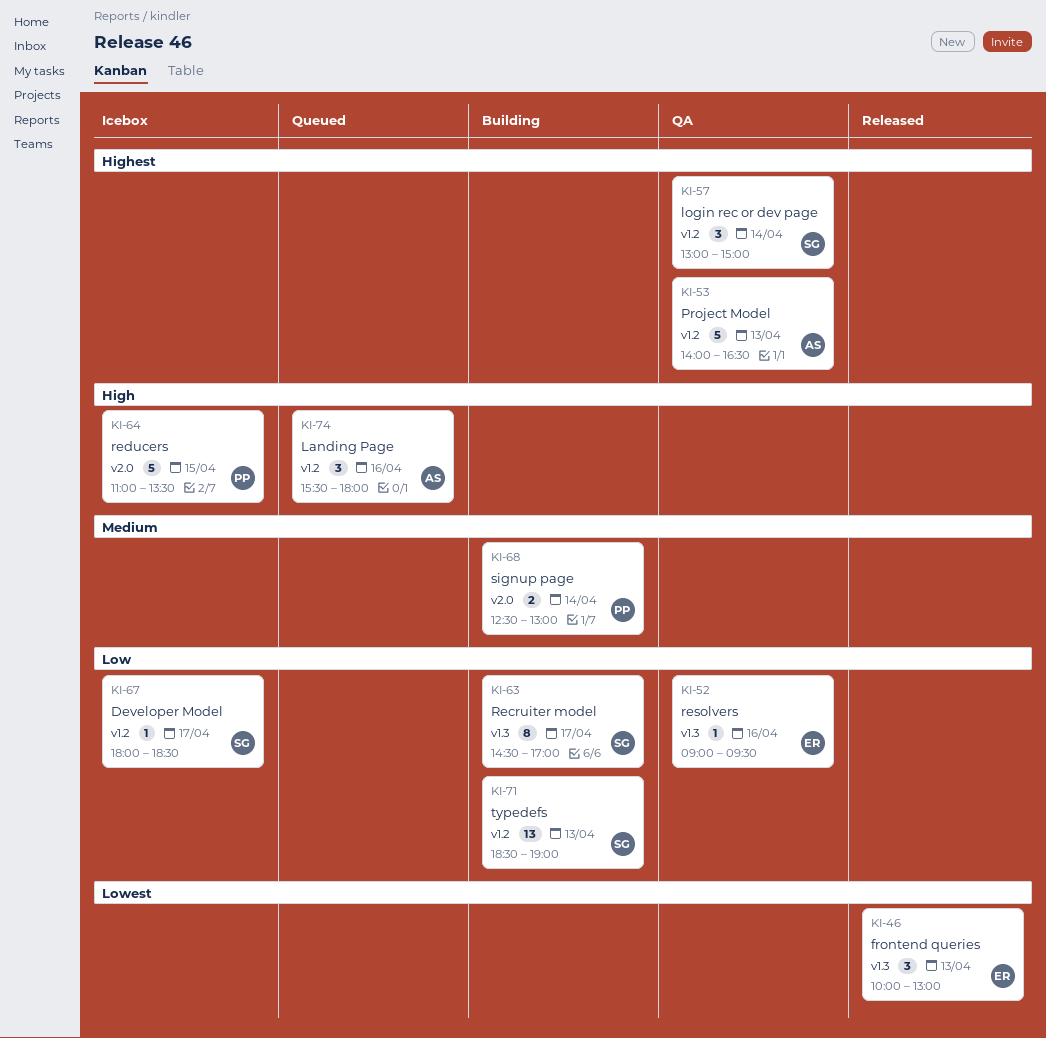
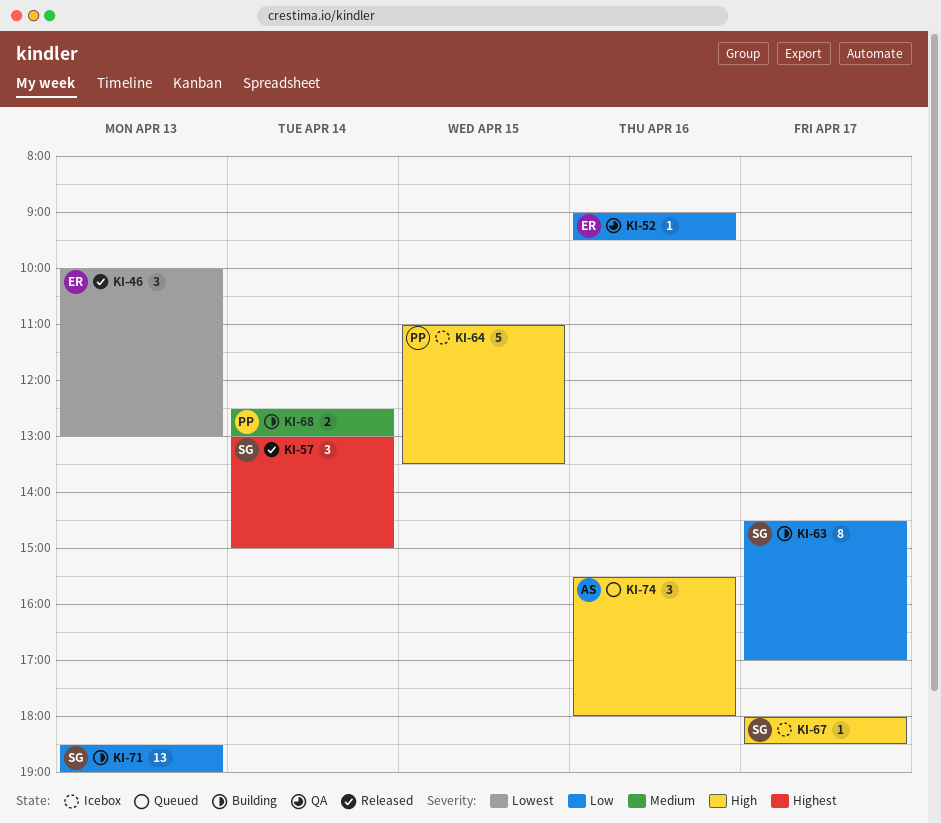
KI-53: present -> none
KI-57, status: QA -> Released
KI-67, priority: Low -> High

